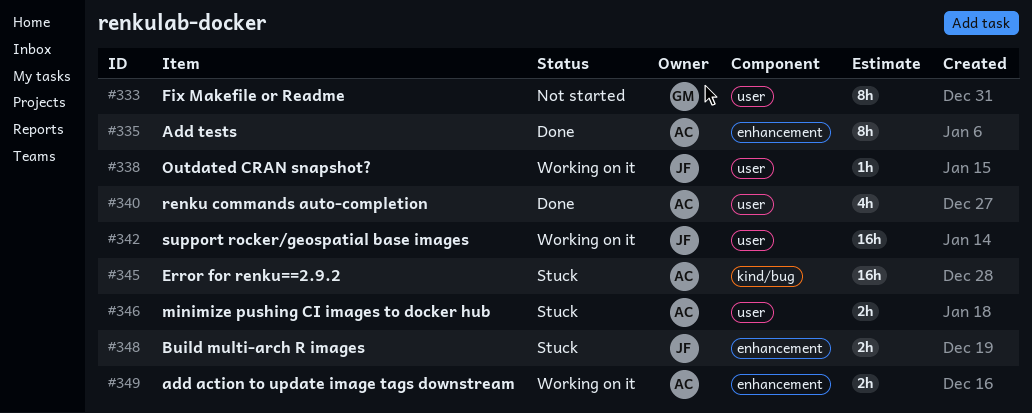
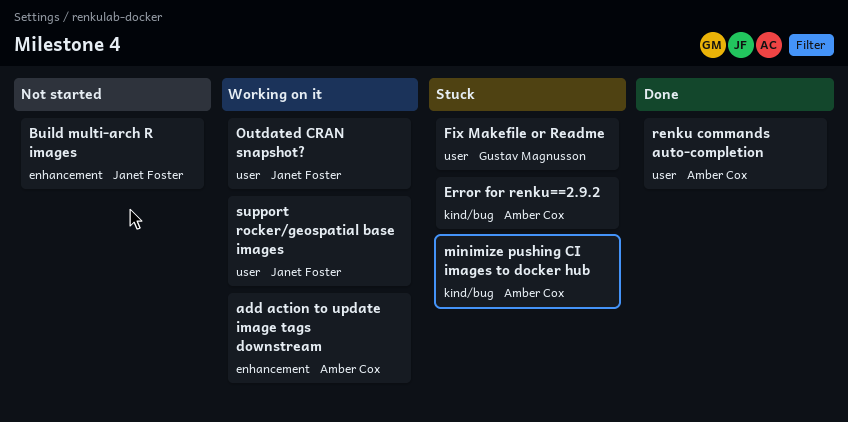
Add tests: present -> none
Build multi-arch R images, status: Stuck -> Not started
Fix Makefile or Readme, status: Not started -> Stuck
minimize pushing CI images to docker hub, label: user -> kind/bug

